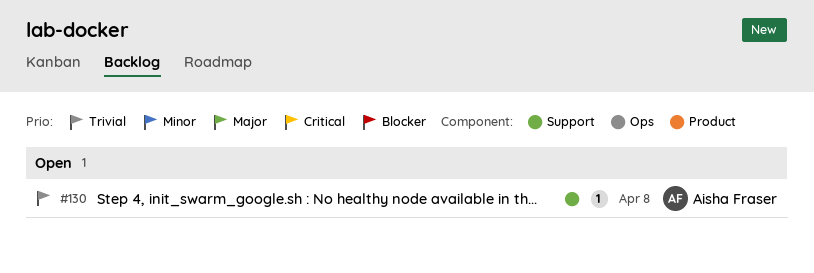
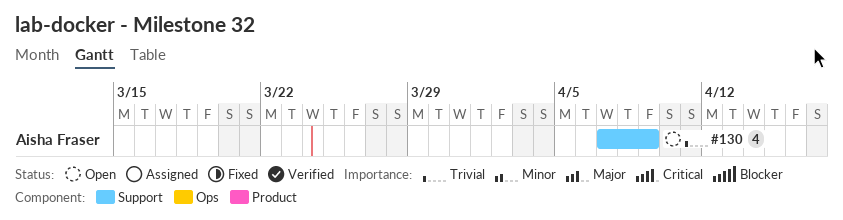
#130, estimate: 1 -> 4
#130, due: Apr 8 -> Apr 9

